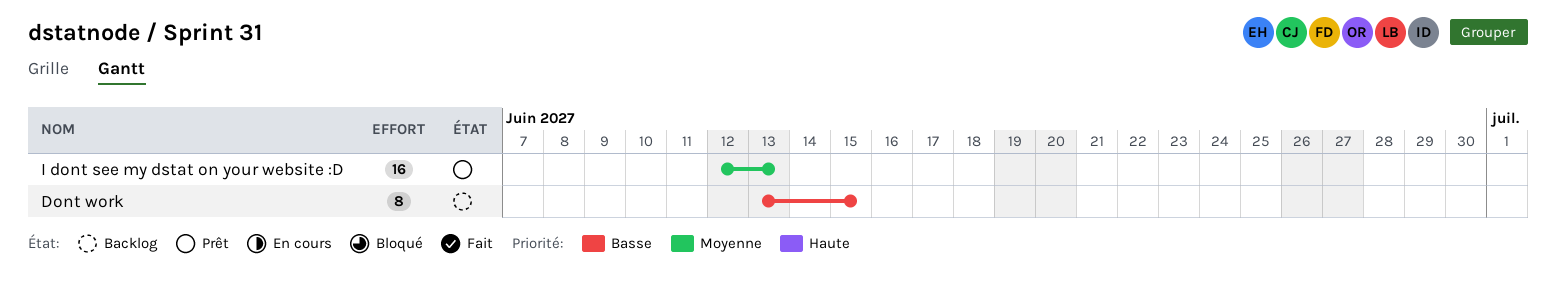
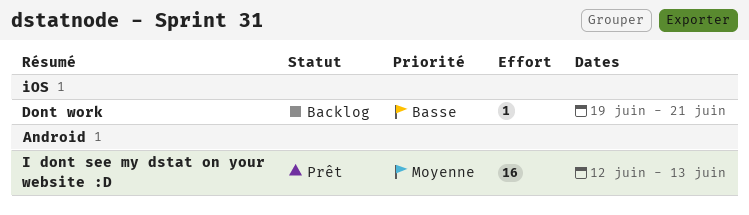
Dont work, estimate: 8 -> 1
Dont work, start: Jun 13 -> Jun 19
Dont work, due: Jun 15 -> Jun 21

